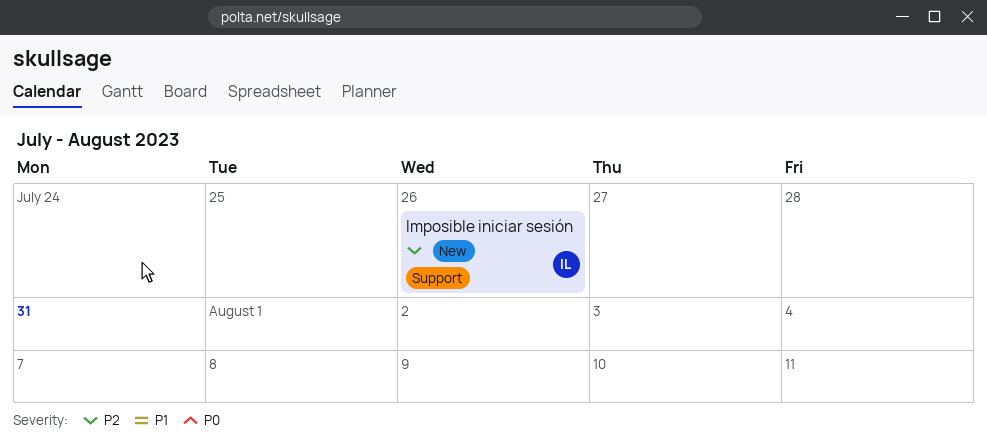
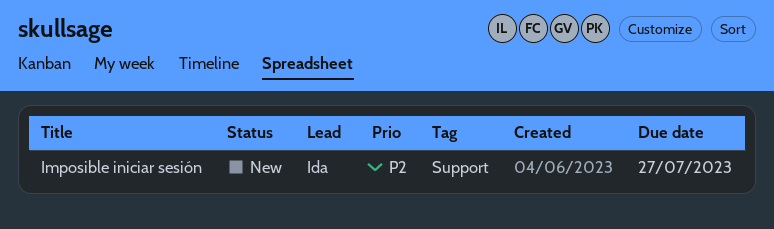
Imposible iniciar sesión, due: Jul 26 -> Jul 27

